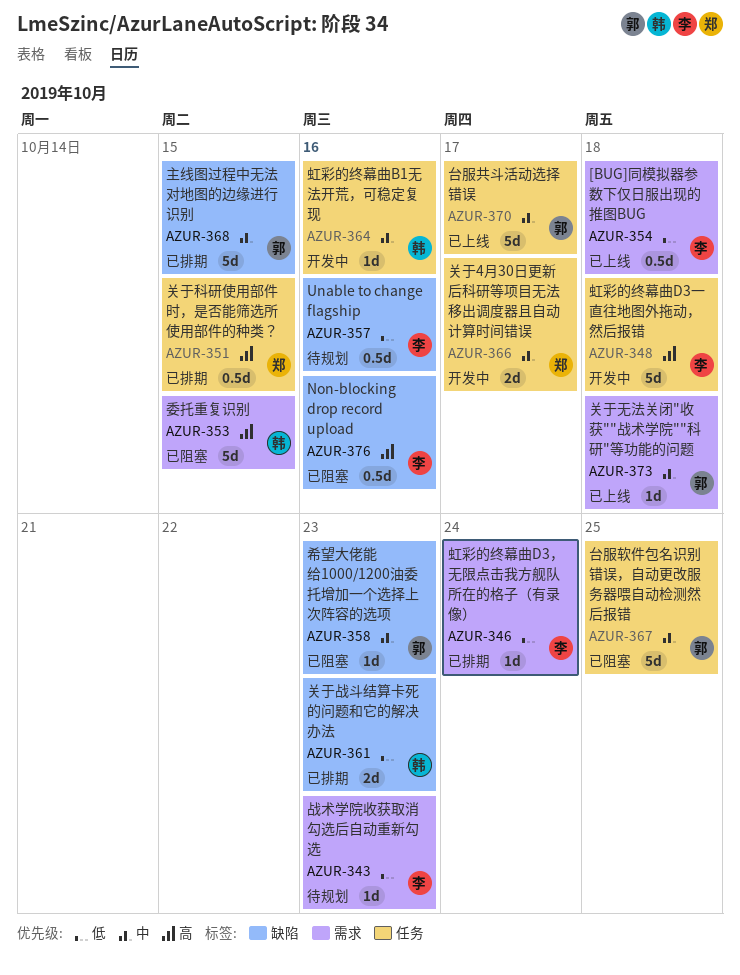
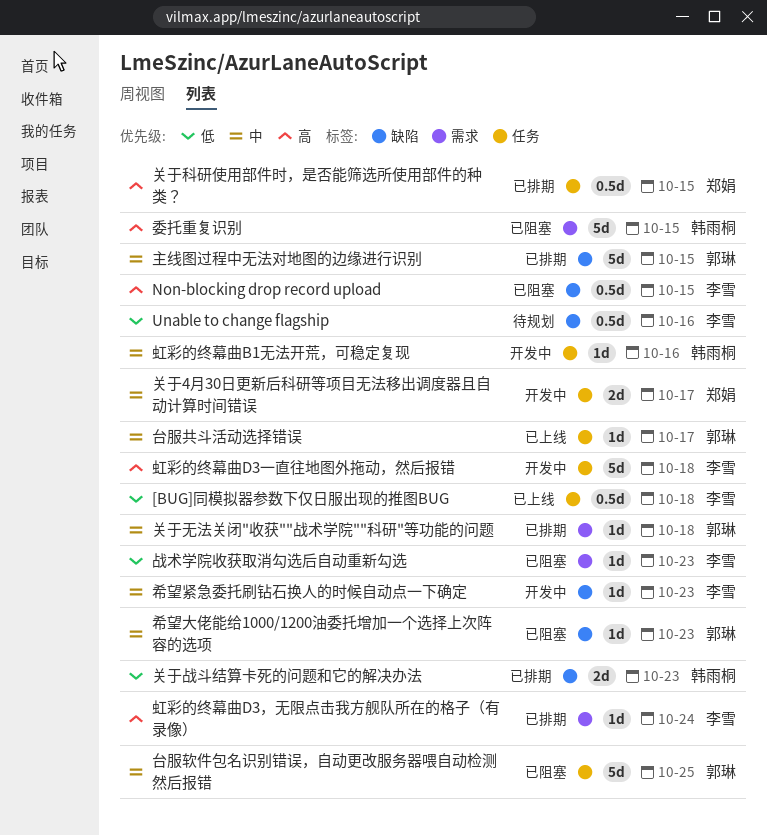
[BUG]同模拟器参数下仅日服出现的推图BUG, label: 需求 -> 任务
Non-blocking drop record upload, due: Oct 16 -> Oct 15
关于无法关闭"收获""战术学院""科研"等功能的问题, status: 已上线 -> 已排期
台服共斗活动选择错误, estimate: 5d -> 1d
希望紧急委托刷钻石换人的时候自动点一下确定: none -> present
战术学院收获取消勾选后自动重新勾选, status: 待规划 -> 已阻塞
虹彩的终幕曲D3，无限点击我方舰队所在的格子（有录像）, priority: 低 -> 高

